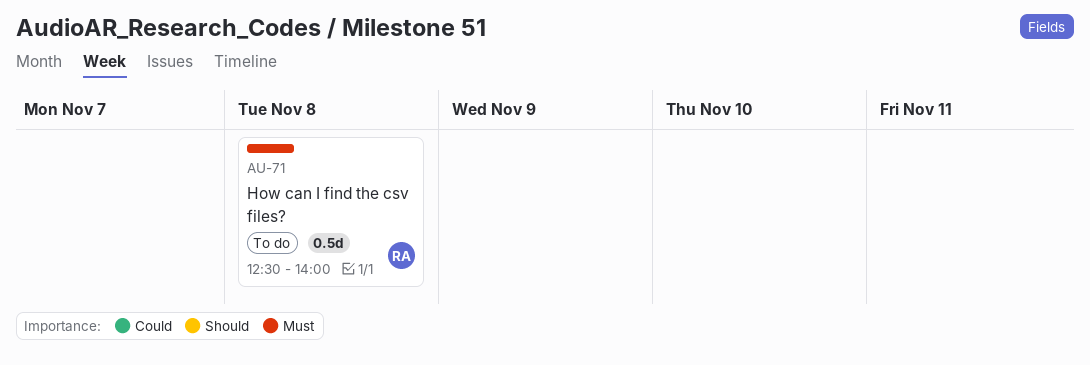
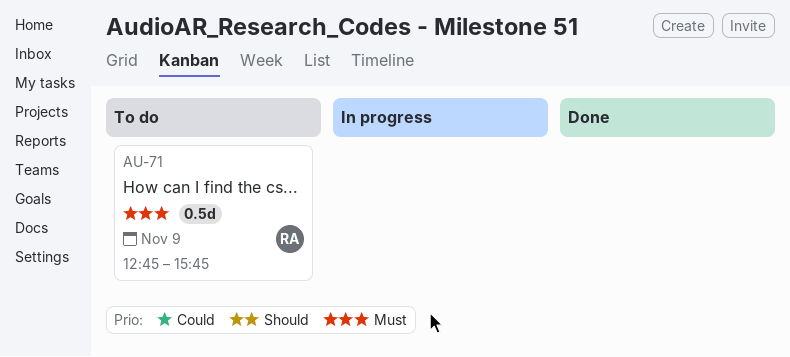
AU-71, day: Nov 8 -> Nov 9
AU-71, begins: 12:30 -> 12:45
AU-71, ends: 14:00 -> 15:45

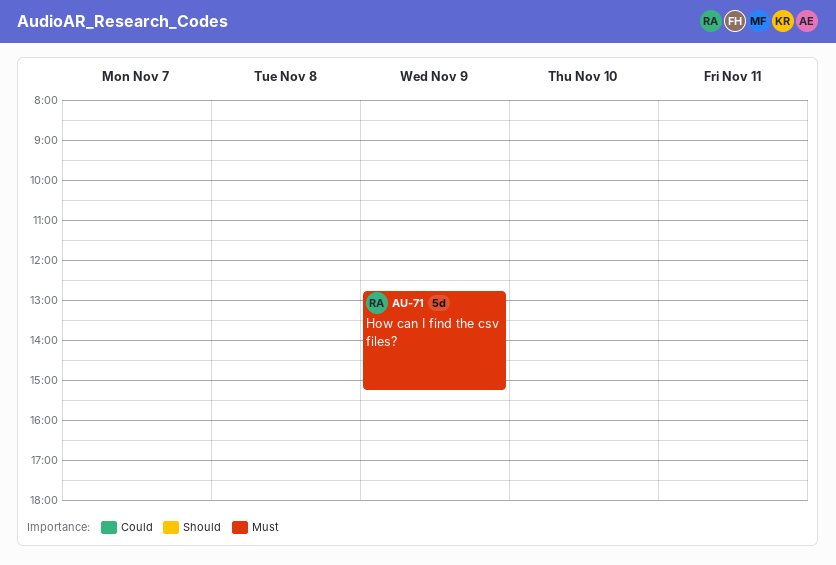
AU-71, estimate: 0.5d -> 5d
AU-71, ends: 15:45 -> 15:15

